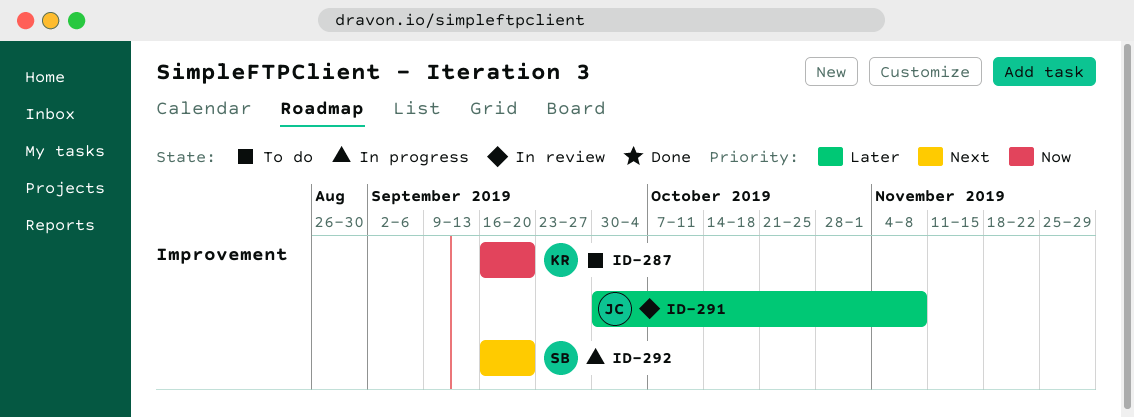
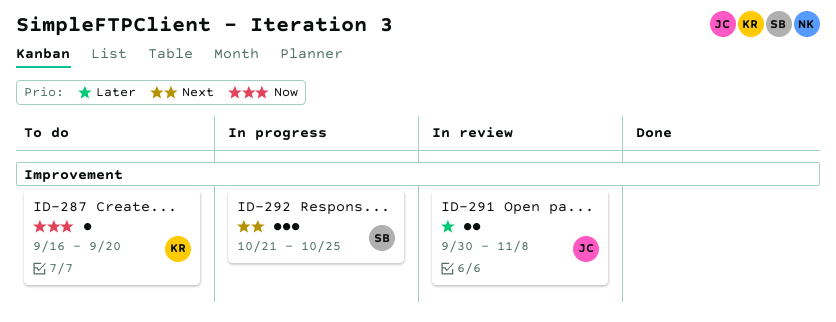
ID-292, start: Sep 16 -> Oct 21
ID-292, due: Sep 20 -> Oct 25

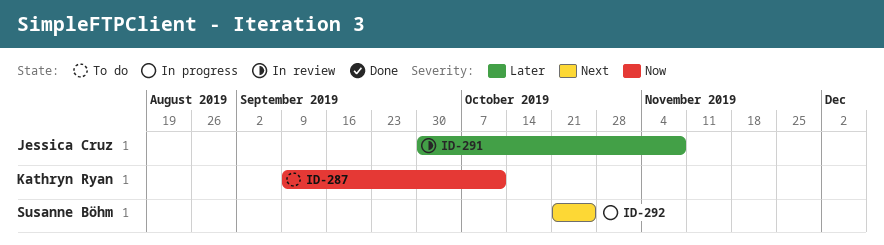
ID-287, start: Sep 16 -> Sep 9
ID-287, due: Sep 20 -> Oct 11

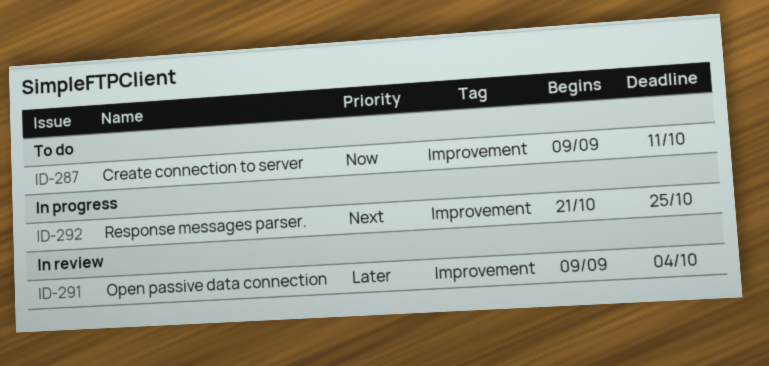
ID-291, start: Sep 30 -> Sep 9
ID-291, due: Nov 8 -> Oct 4

